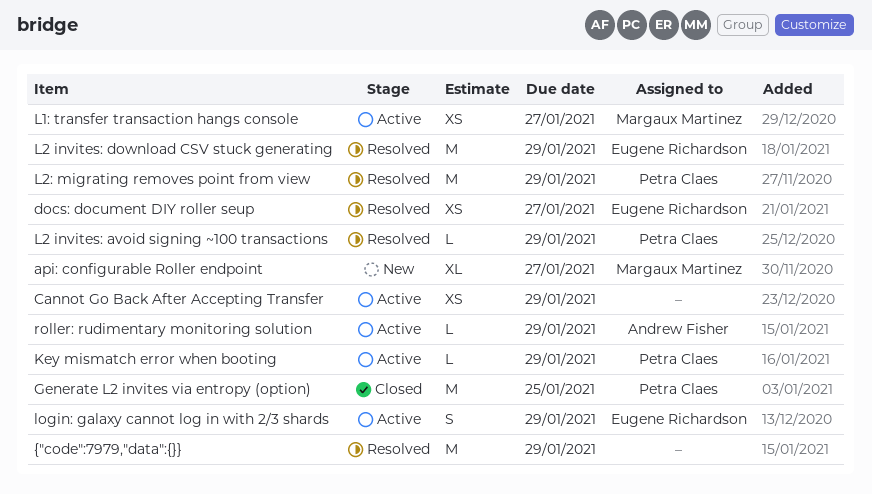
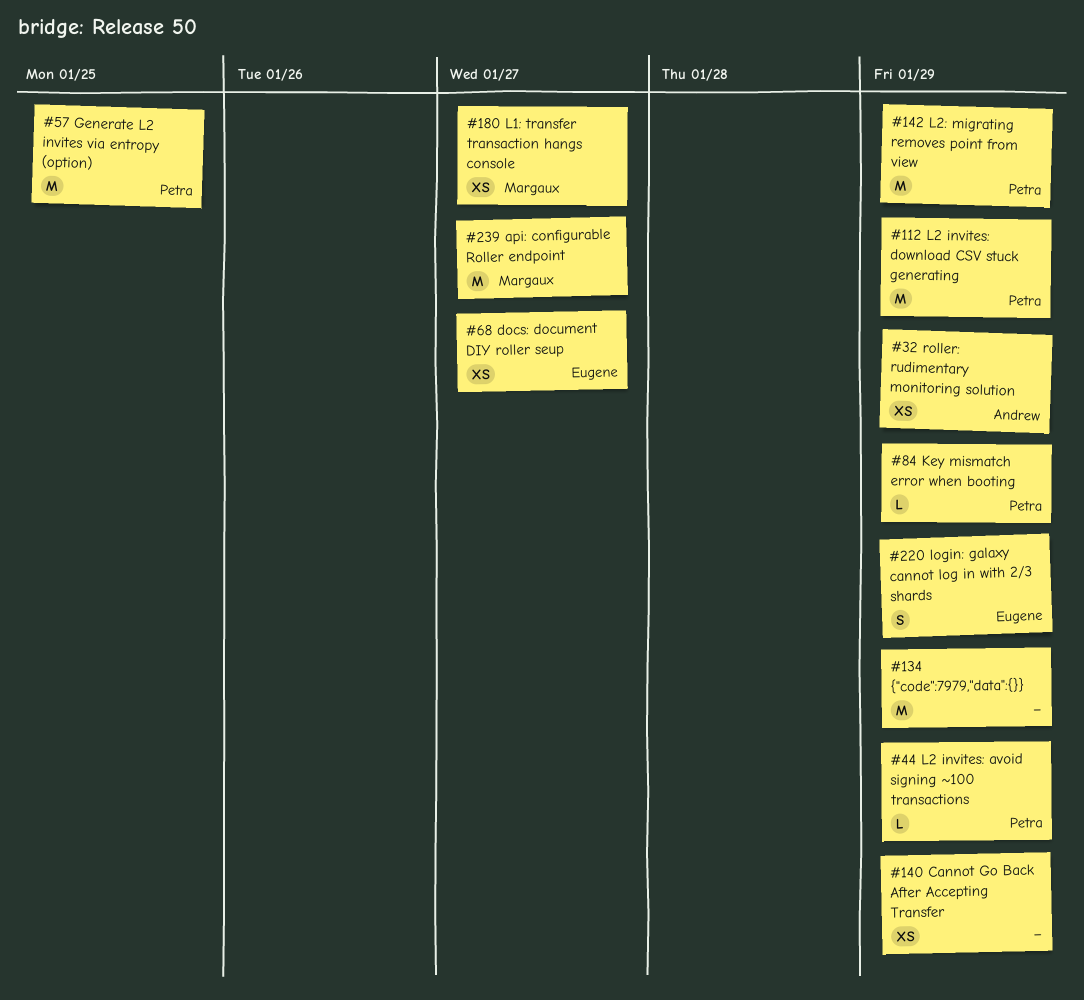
api: configurable Roller endpoint, estimate: XL -> M
L2 invites: download CSV stuck generating, owner: Eugene Richardson -> Petra Claes
roller: rudimentary monitoring solution, estimate: L -> XS

